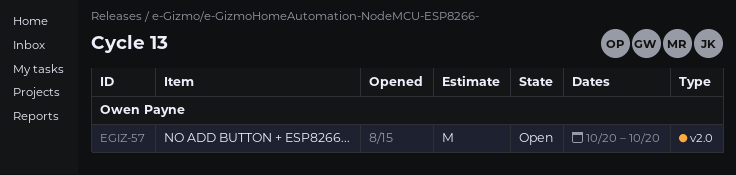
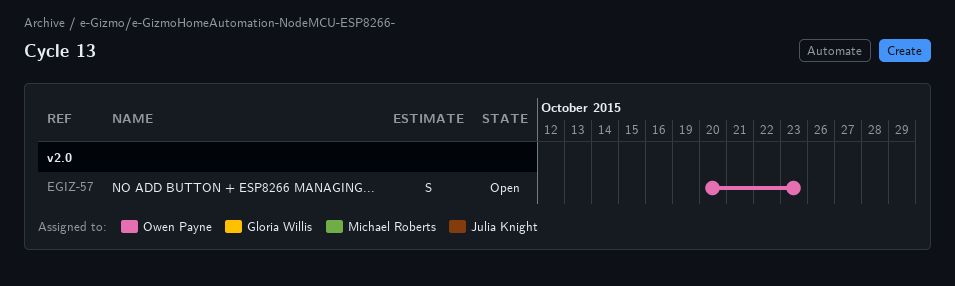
EGIZ-57, estimate: M -> S
EGIZ-57, due: Oct 20 -> Oct 23

